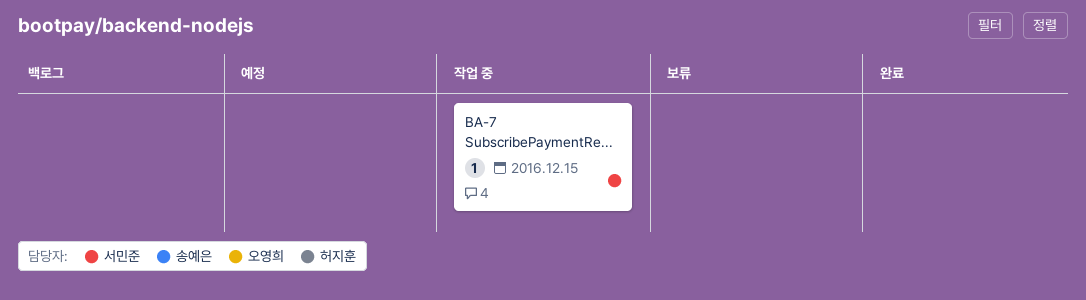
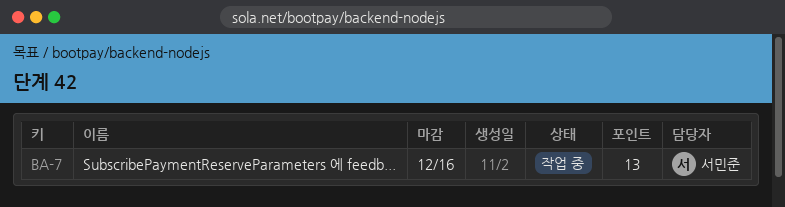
BA-7, estimate: 1 -> 13
BA-7, due: Dec 15 -> Dec 16

